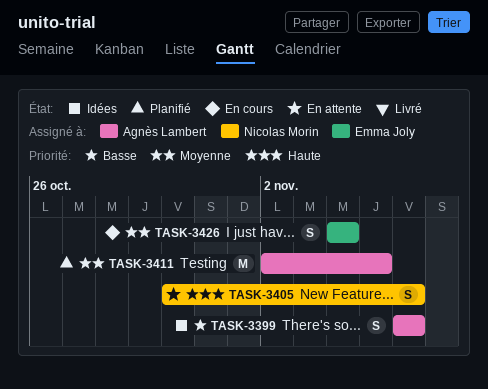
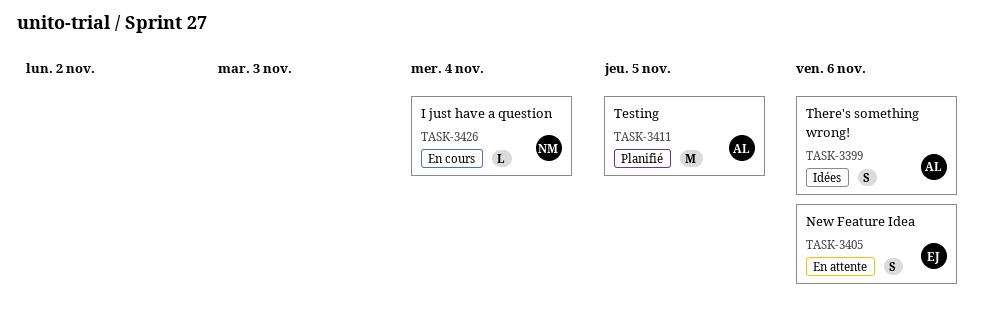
TASK-3405, owner: Nicolas Morin -> Emma Joly
TASK-3426, owner: Emma Joly -> Nicolas Morin
TASK-3426, estimate: S -> L

